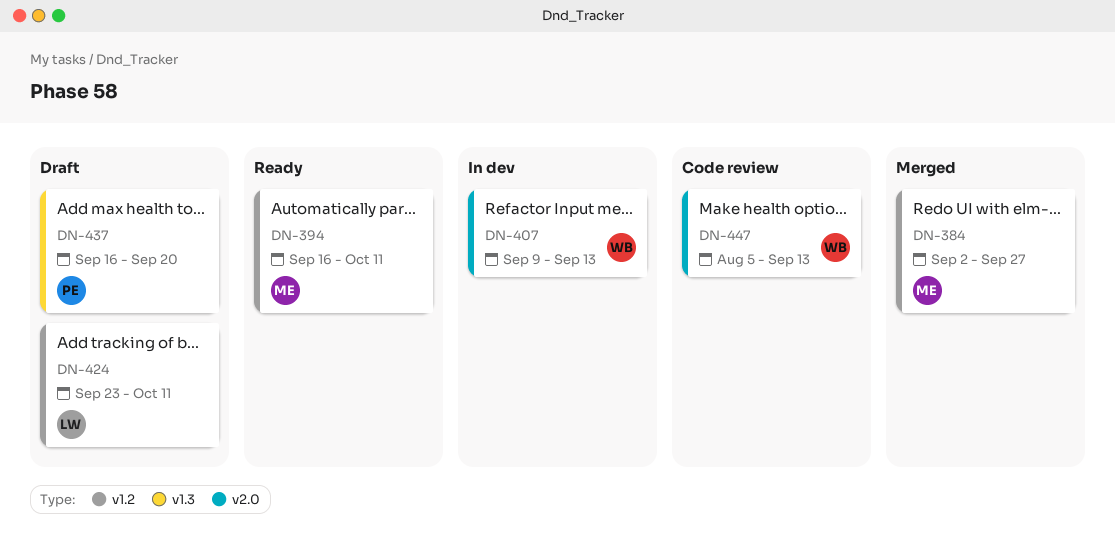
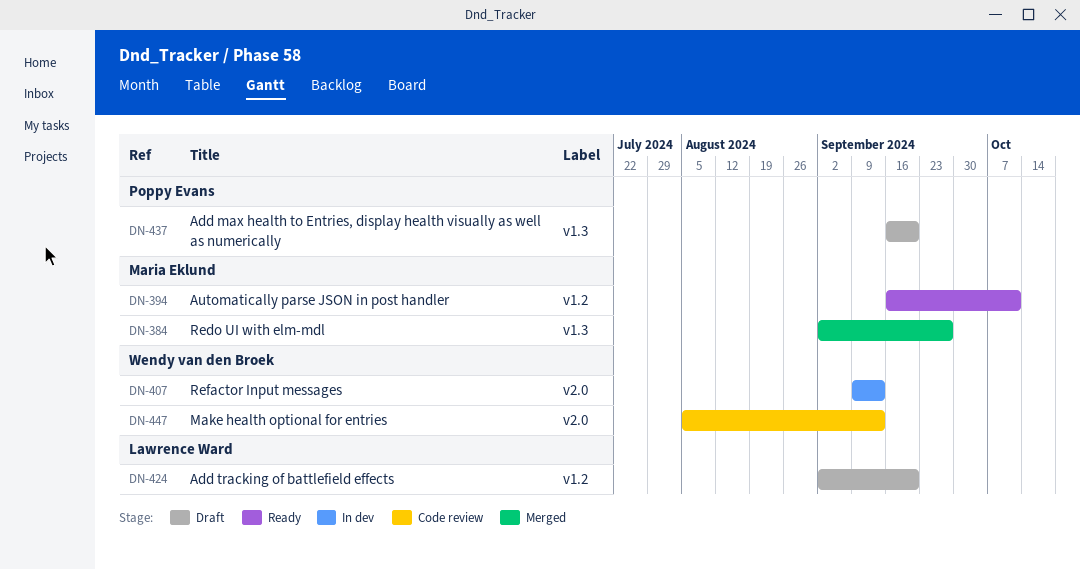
DN-384, label: v1.2 -> v1.3
DN-424, start: Sep 23 -> Sep 2
DN-424, due: Oct 11 -> Sep 20

